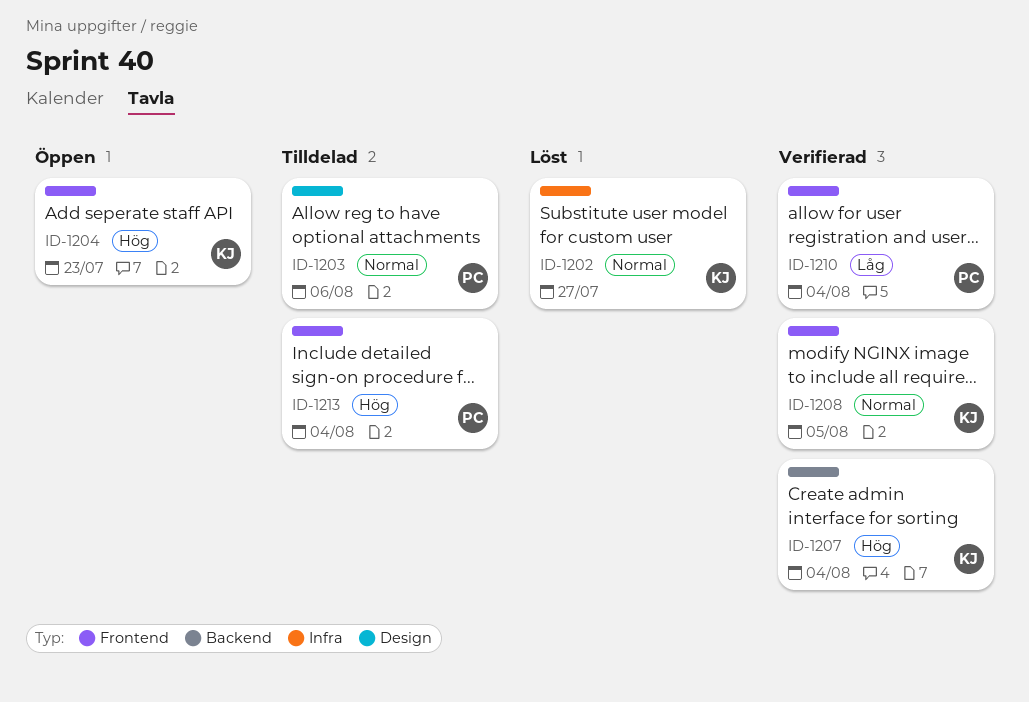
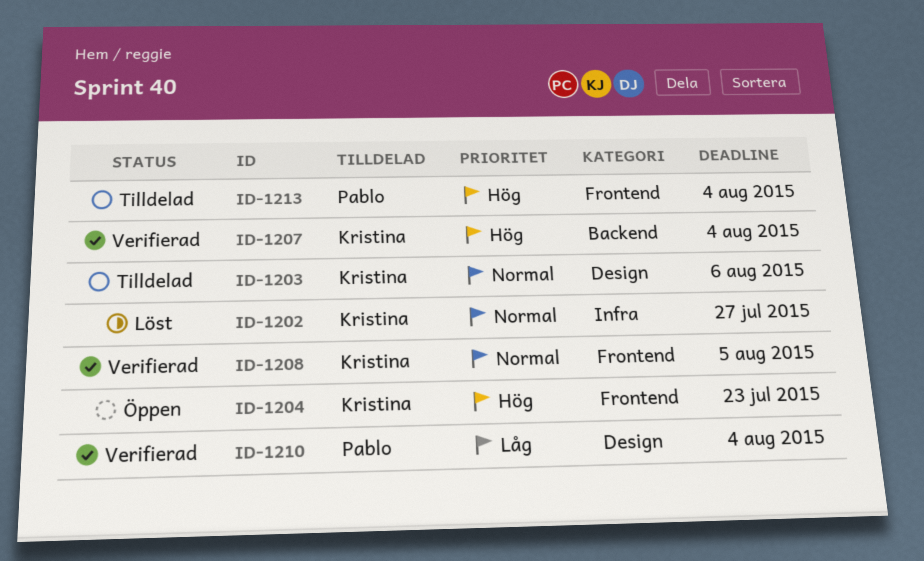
ID-1203, owner: Pablo -> Kristina
ID-1210, label: Frontend -> Design

